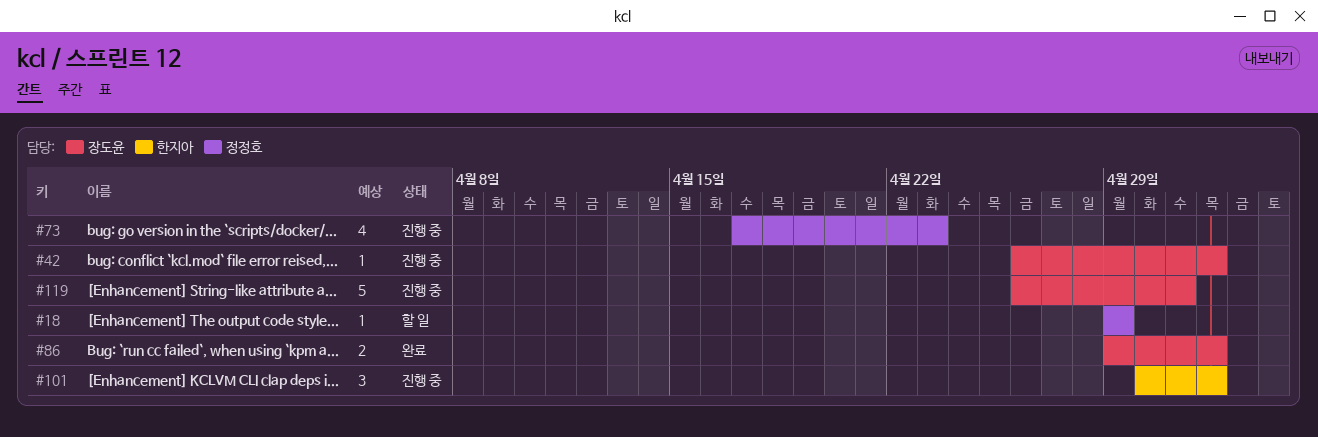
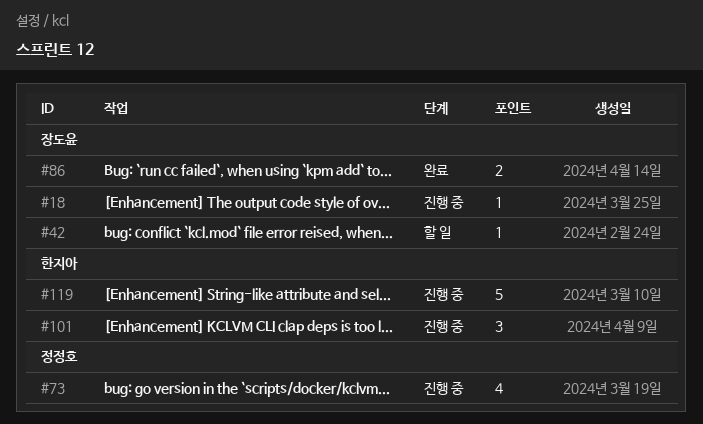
#18, status: 할 일 -> 진행 중
#18, owner: 정정호 -> 장도윤
#42, status: 진행 중 -> 할 일
#119, owner: 장도윤 -> 한지아

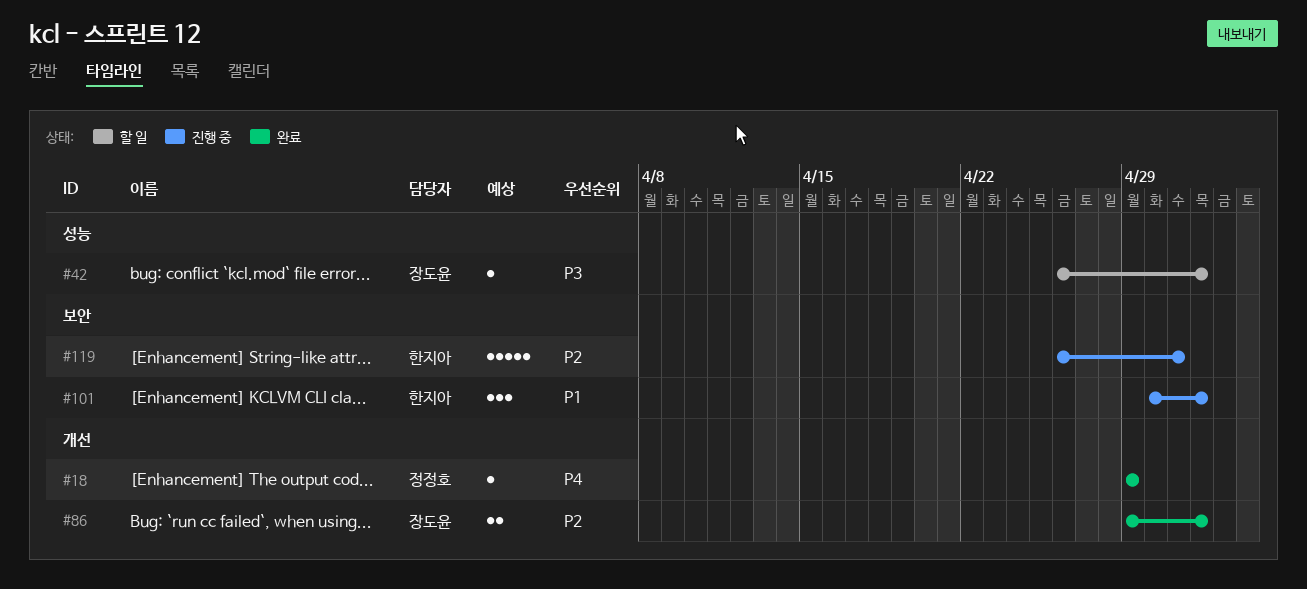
#18, status: 진행 중 -> 완료
#18, owner: 장도윤 -> 정정호
#73: present -> none

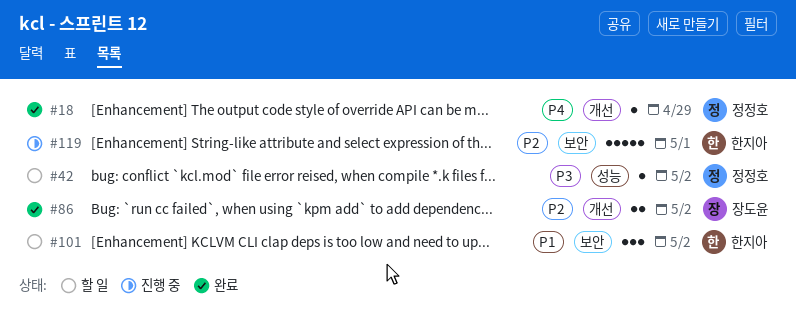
#42, owner: 장도윤 -> 정정호
#101, status: 진행 중 -> 할 일

